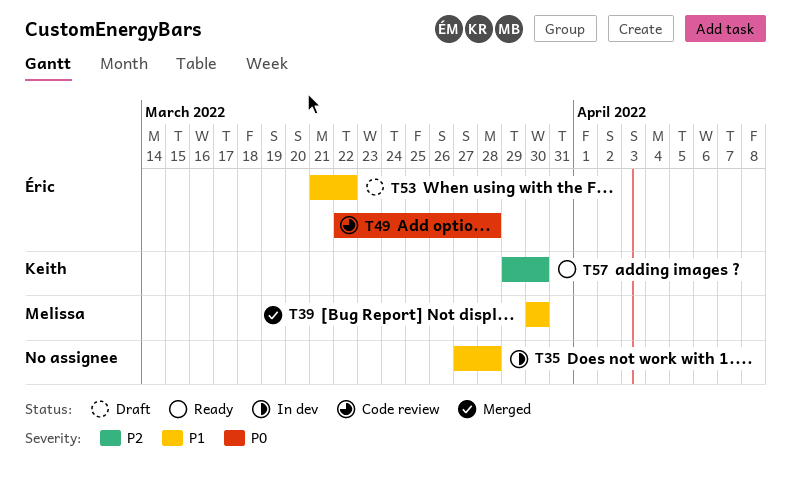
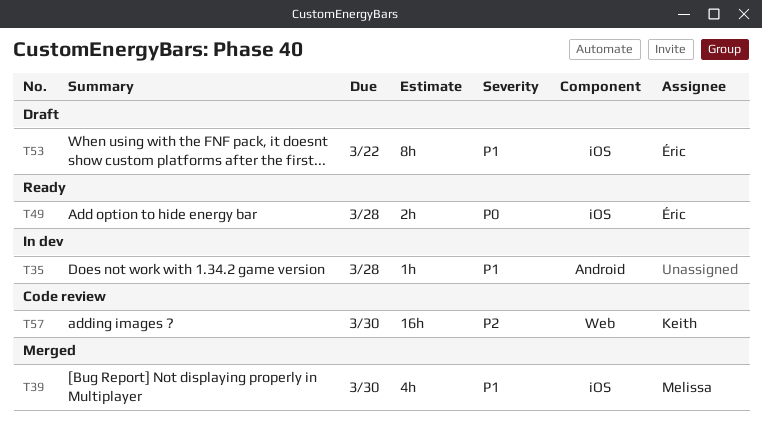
T49, status: Code review -> Ready
T57, status: Ready -> Code review

